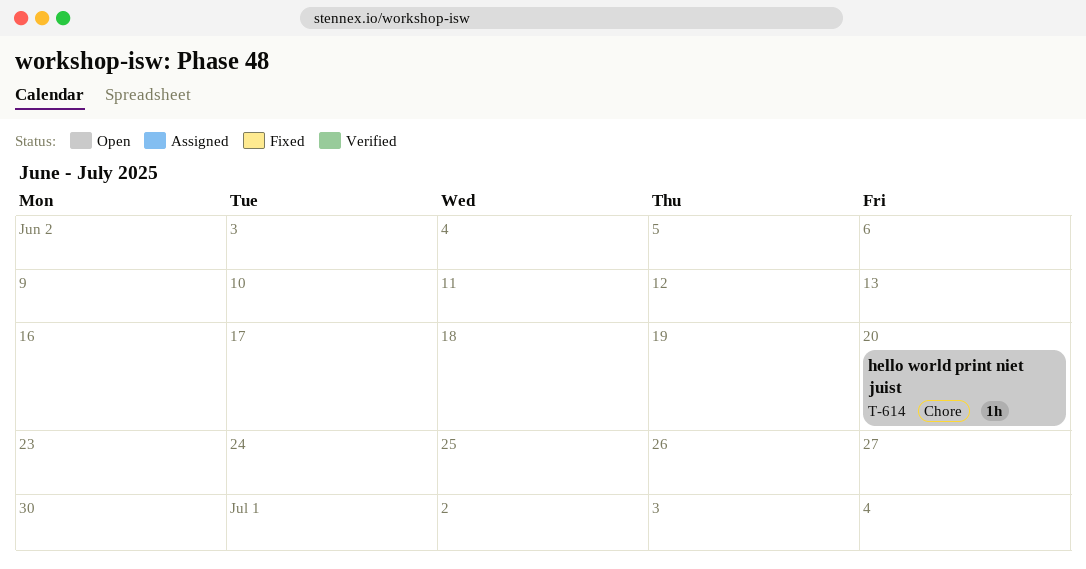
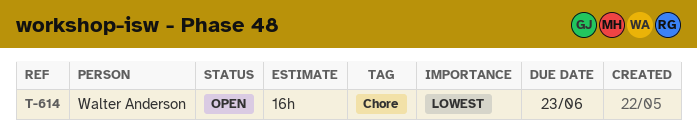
T-614, estimate: 1h -> 16h
T-614, due: Jun 20 -> Jun 23

